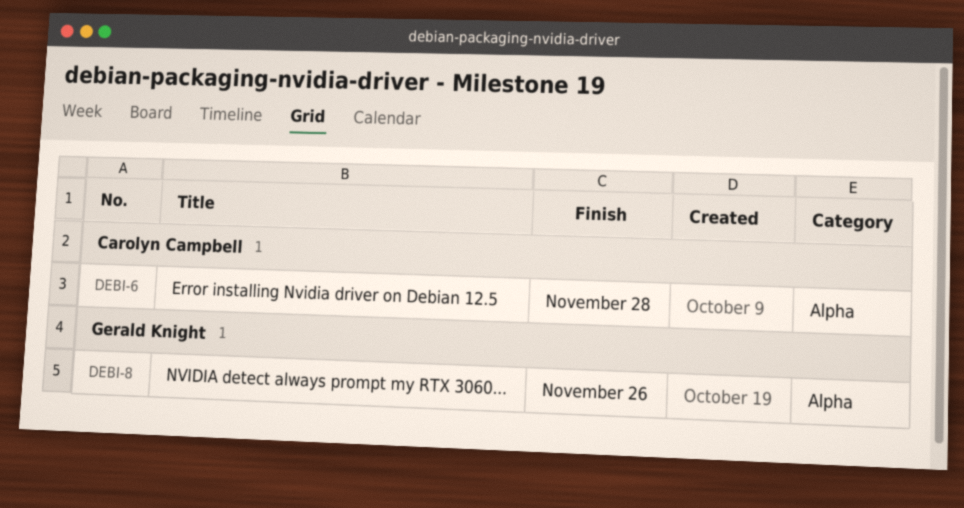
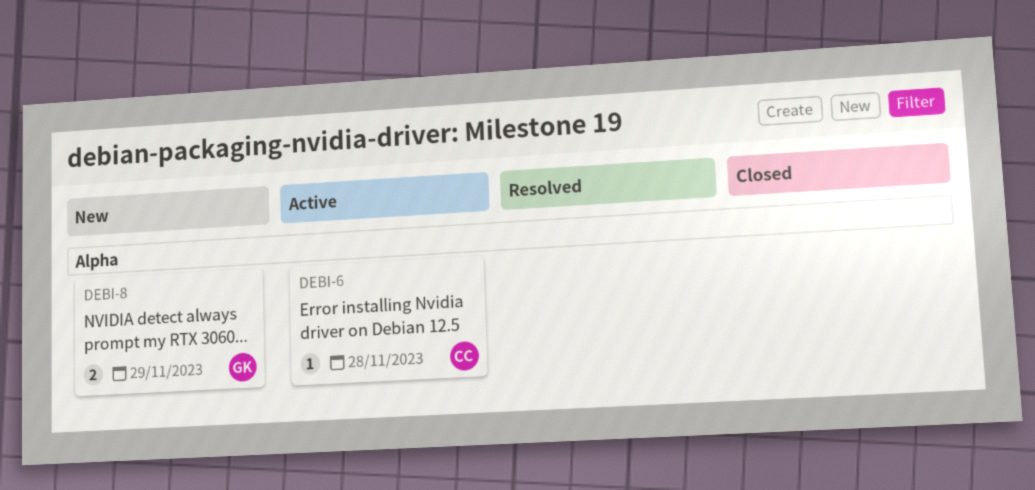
DEBI-8, due: Nov 26 -> Nov 29

